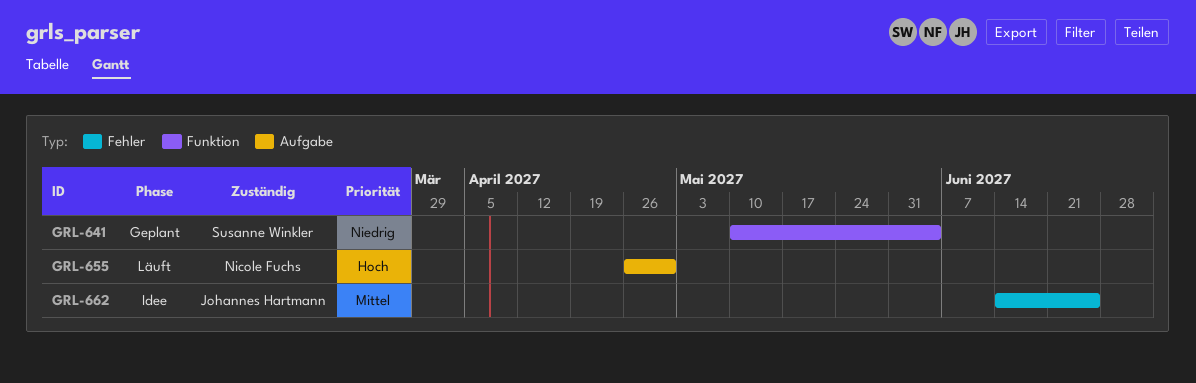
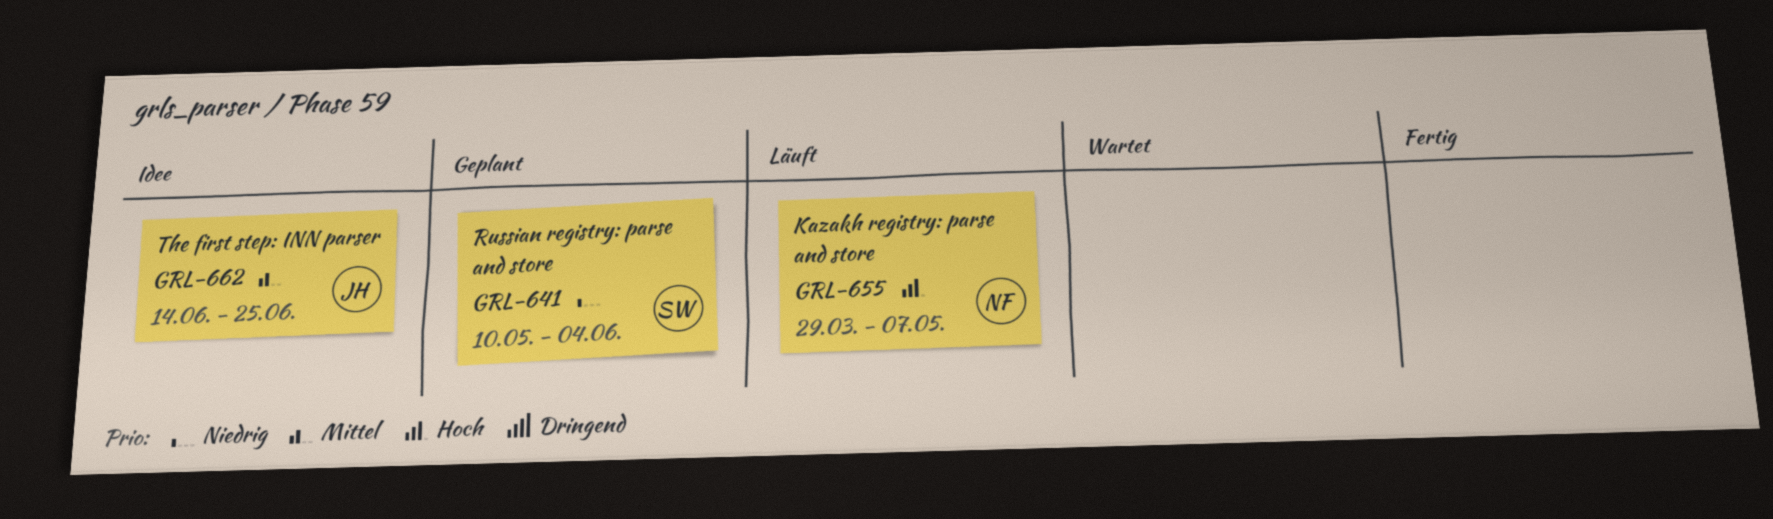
GRL-655, start: Apr 26 -> Mar 29
GRL-655, due: Apr 30 -> May 7

